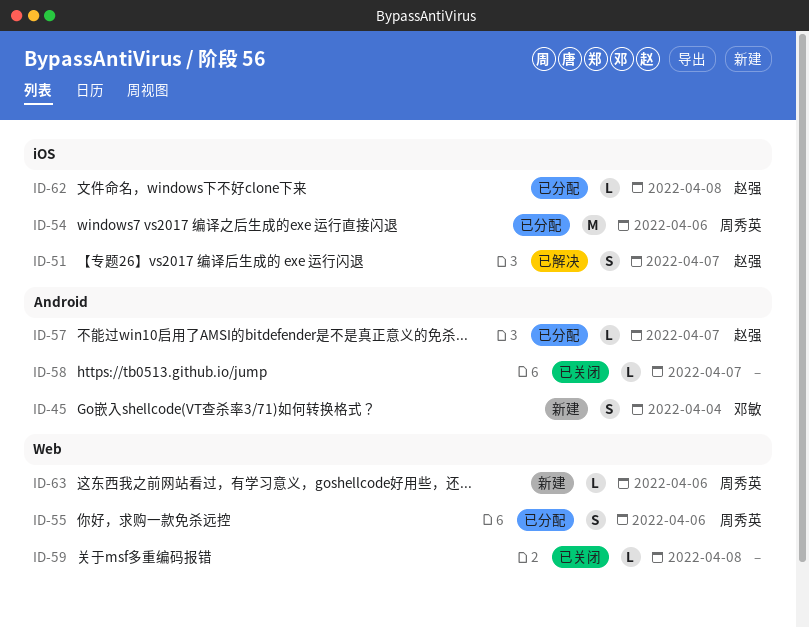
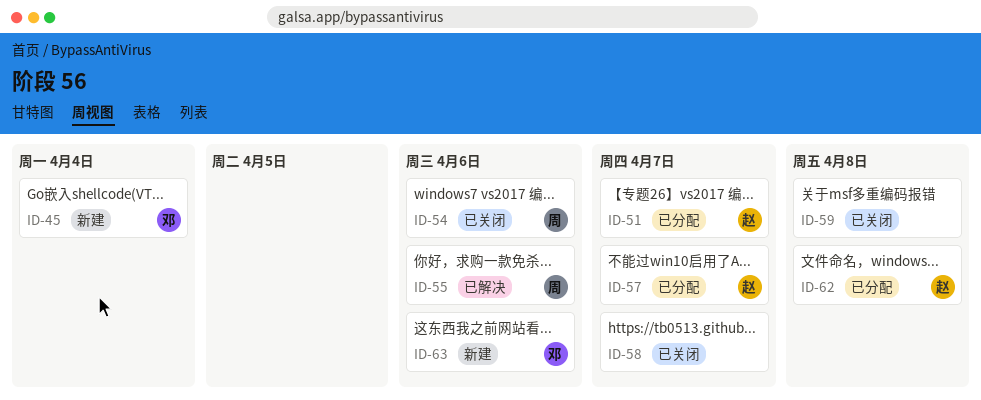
ID-51, status: 已解决 -> 已分配
ID-54, status: 已分配 -> 已关闭
ID-55, status: 已分配 -> 已解决
ID-63, owner: 周秀英 -> 邓敏

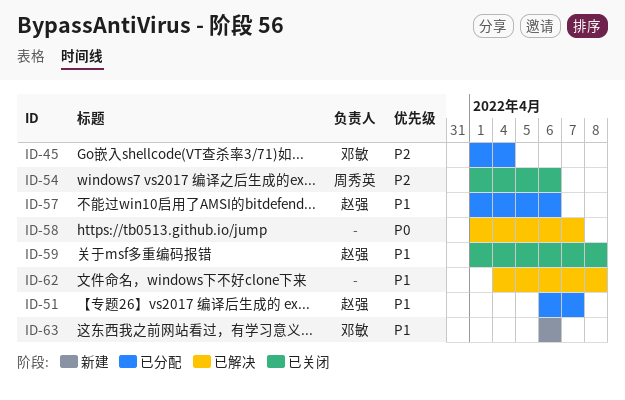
ID-45, status: 新建 -> 已分配
ID-55: present -> none
ID-57, due: Apr 7 -> Apr 6
ID-58, status: 已关闭 -> 已解决
ID-59, owner: none -> 赵强
ID-62, status: 已分配 -> 已解决
ID-62, owner: 赵强 -> none

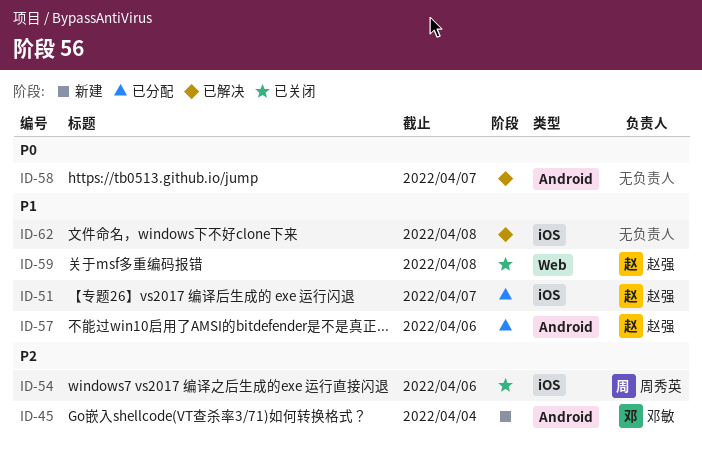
ID-45, status: 已分配 -> 新建
ID-63: present -> none

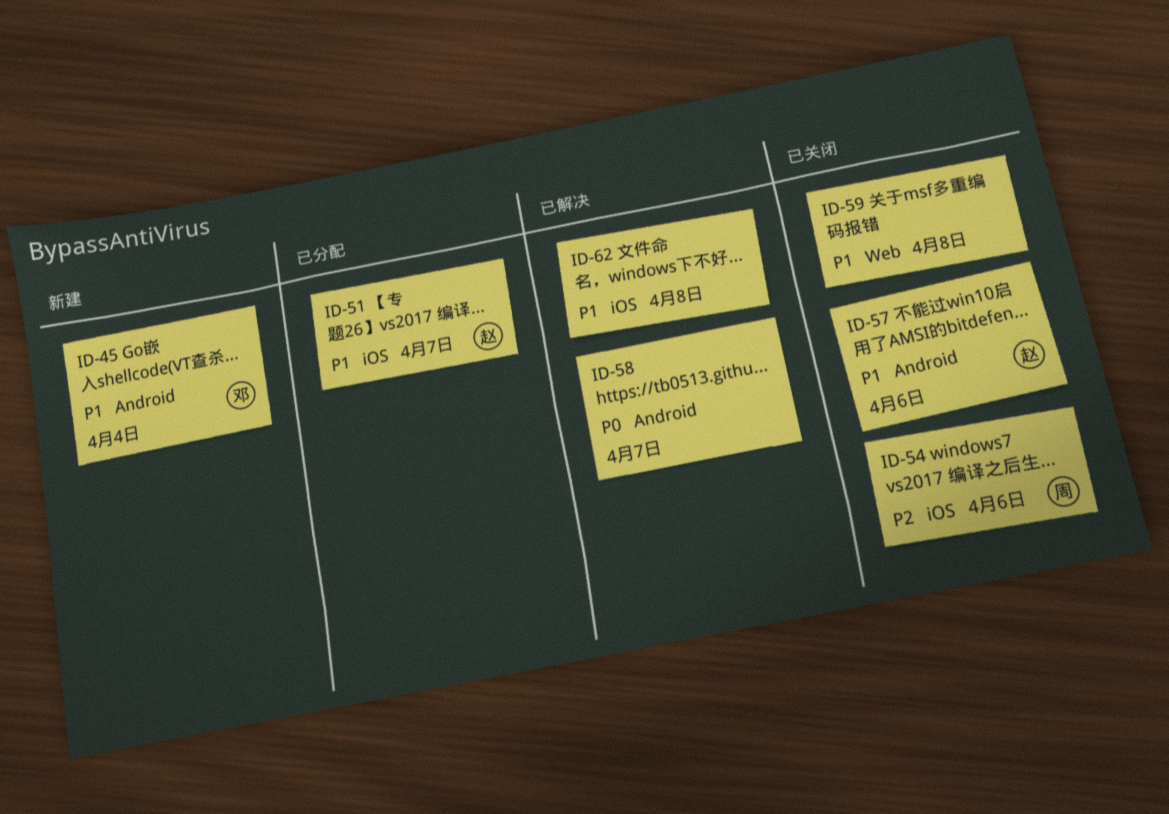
ID-45, priority: P2 -> P1
ID-57, status: 已分配 -> 已关闭
ID-59, owner: 赵强 -> none

